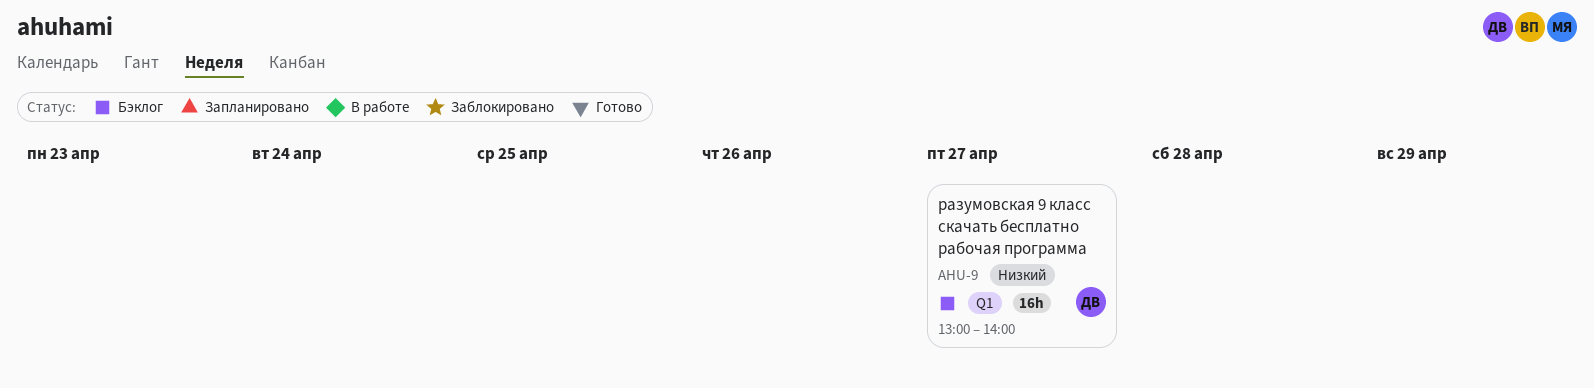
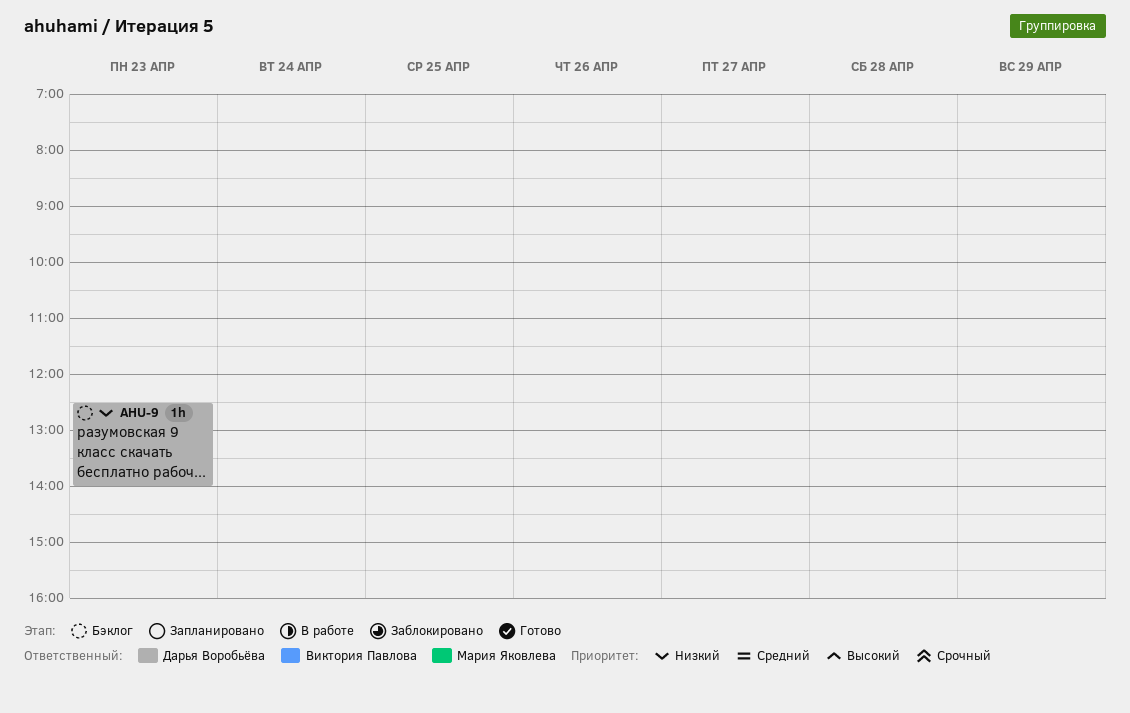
AHU-9, estimate: 16h -> 1h
AHU-9, day: Apr 27 -> Apr 23
AHU-9, begins: 13:00 -> 12:30

